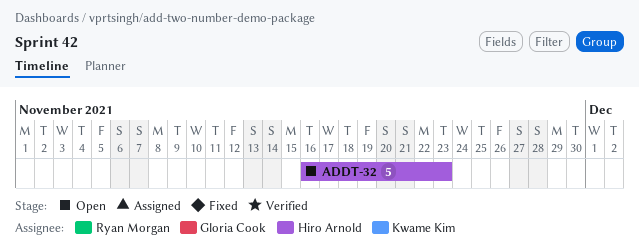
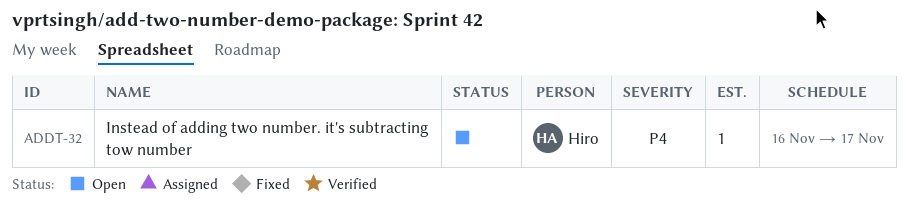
ADDT-32, estimate: 5 -> 1
ADDT-32, due: Nov 23 -> Nov 17

